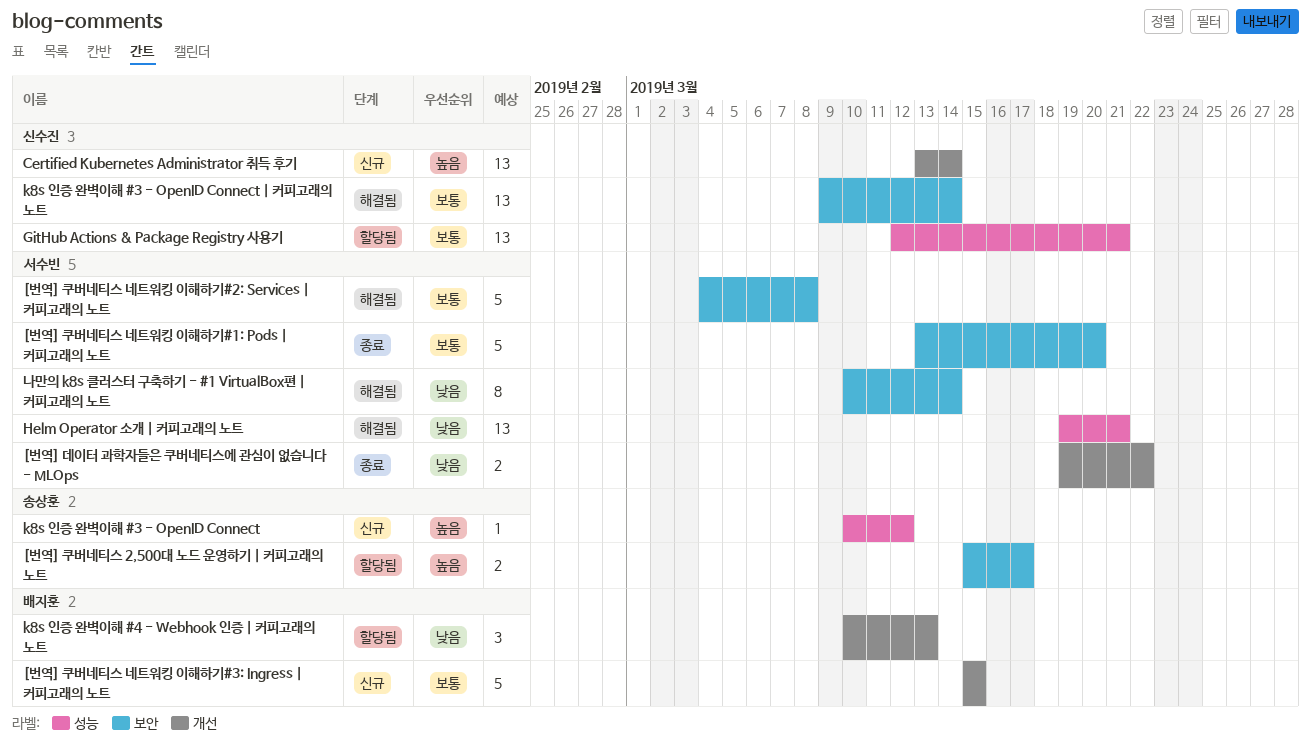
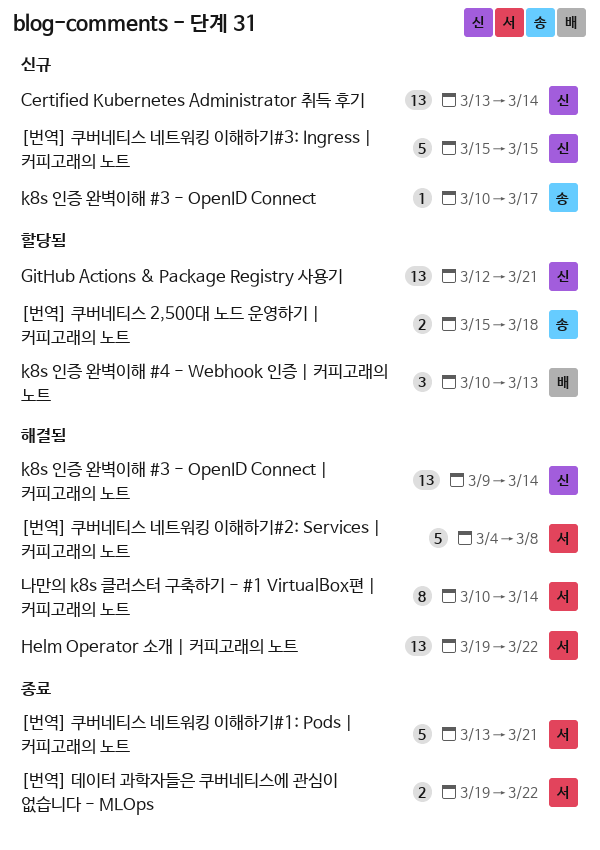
[번역] 쿠버네티스 2,500대 노드 운영하기 | 커피고래의 노트, due: Mar 17 -> Mar 18
[번역] 쿠버네티스 네트워킹 이해하기#1: Pods | 커피고래의 노트, due: Mar 20 -> Mar 21
[번역] 쿠버네티스 네트워킹 이해하기#3: Ingress | 커피고래의 노트, owner: 배지훈 -> 신수진
Helm Operator 소개 | 커피고래의 노트, due: Mar 21 -> Mar 22
k8s 인증 완벽이해 #3 - OpenID Connect, due: Mar 12 -> Mar 17

